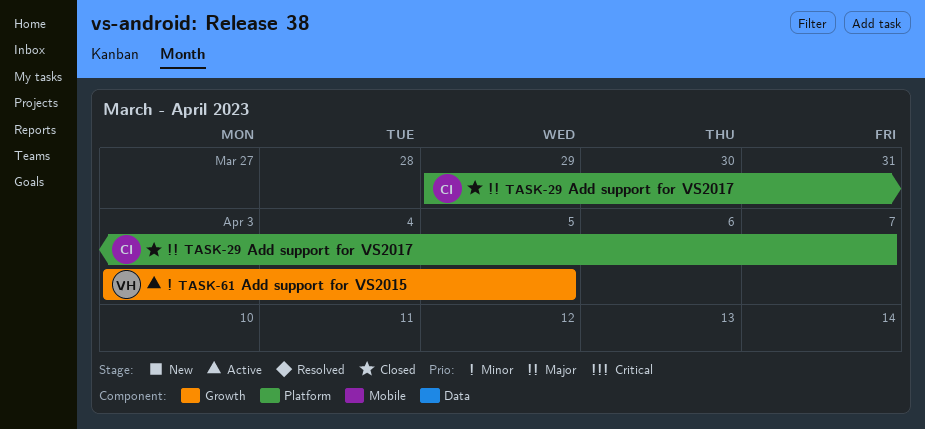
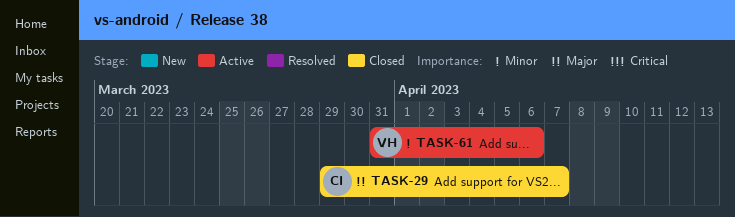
TASK-61, start: Apr 3 -> Mar 31
TASK-61, due: Apr 5 -> Apr 6

